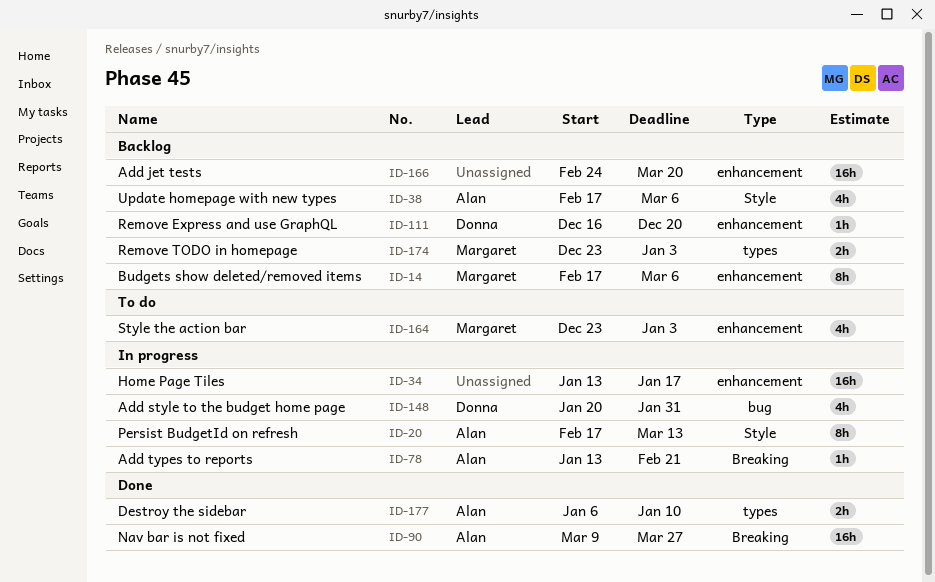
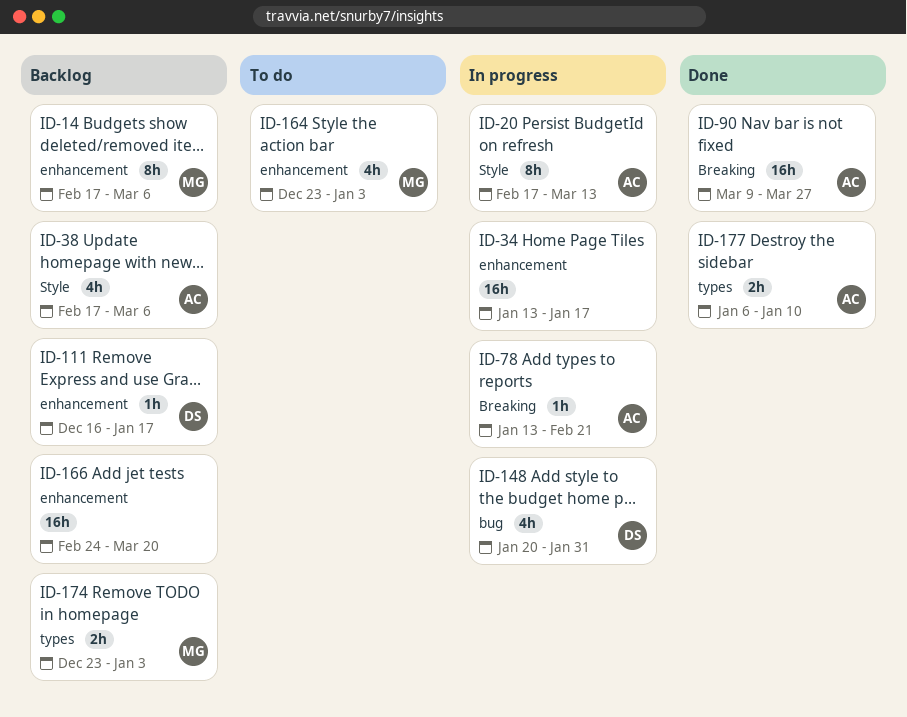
ID-111, due: Dec 20 -> Jan 17

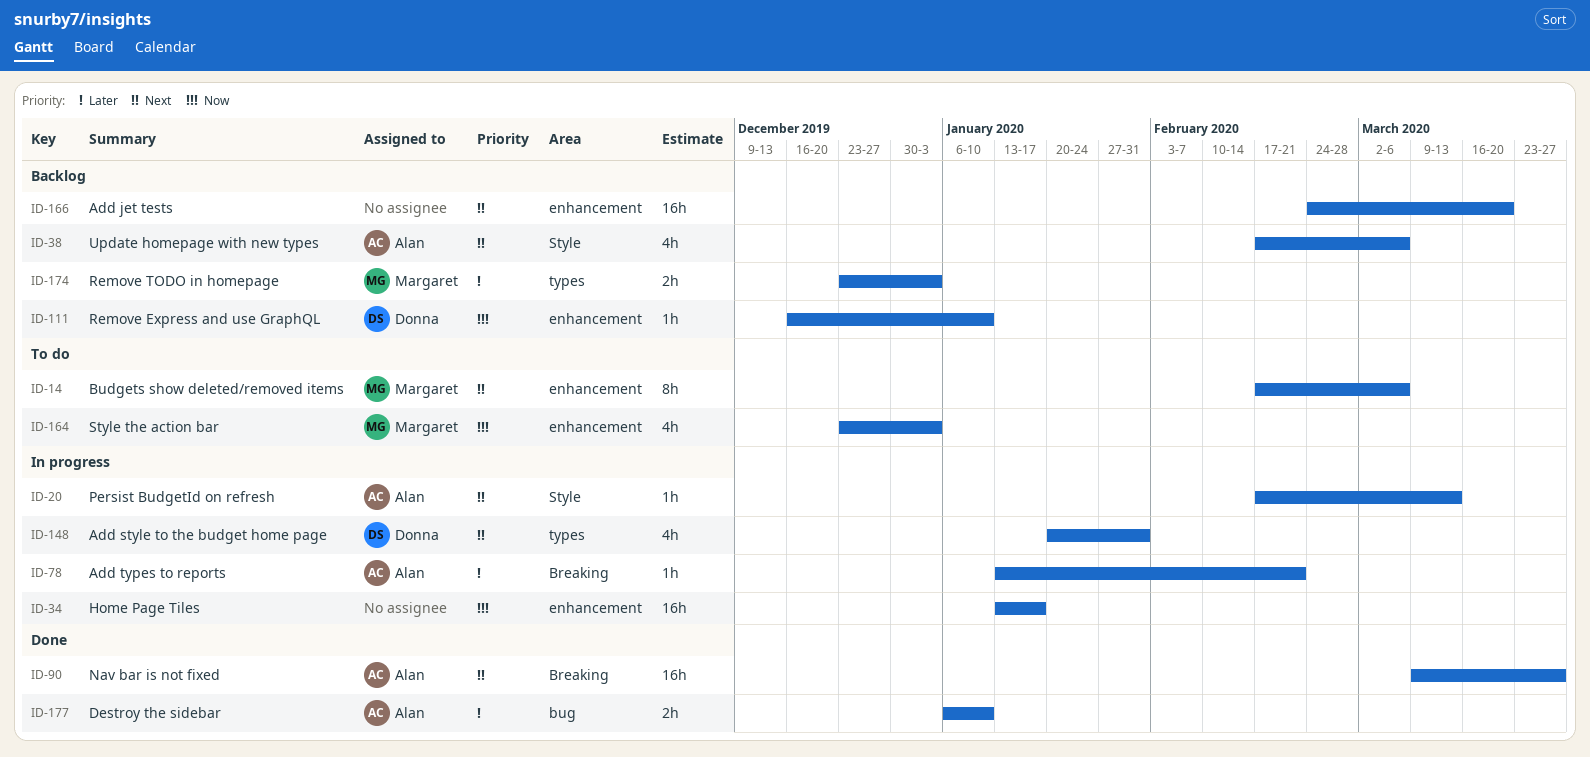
ID-14, status: Backlog -> To do
ID-20, estimate: 8h -> 1h
ID-111, due: Jan 17 -> Jan 10
ID-148, label: bug -> types
ID-177, label: types -> bug

